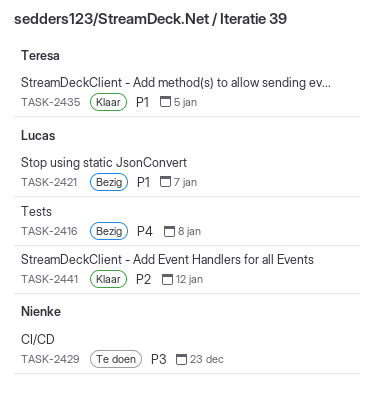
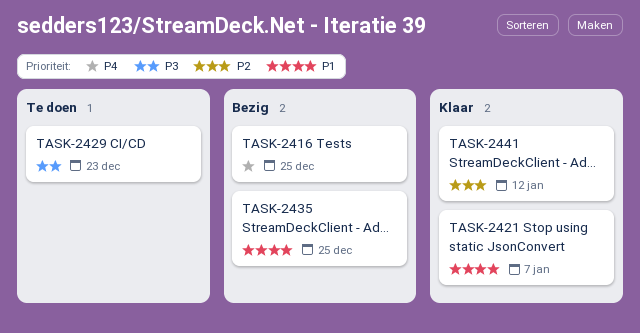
TASK-2416, due: Jan 8 -> Dec 25
TASK-2421, status: Bezig -> Klaar
TASK-2435, status: Klaar -> Bezig
TASK-2435, due: Jan 5 -> Dec 25

